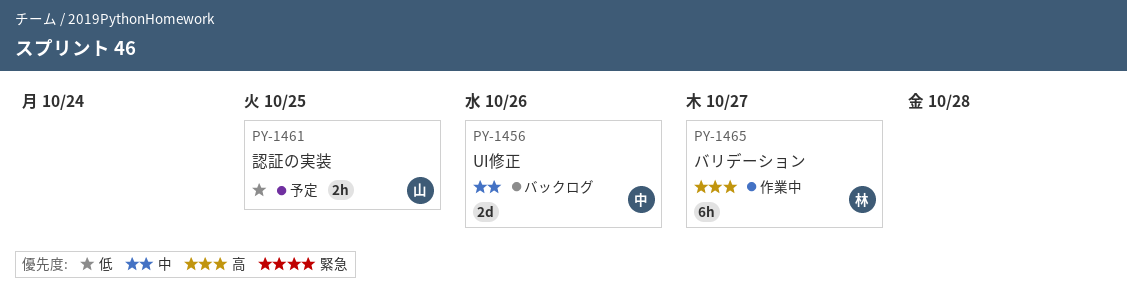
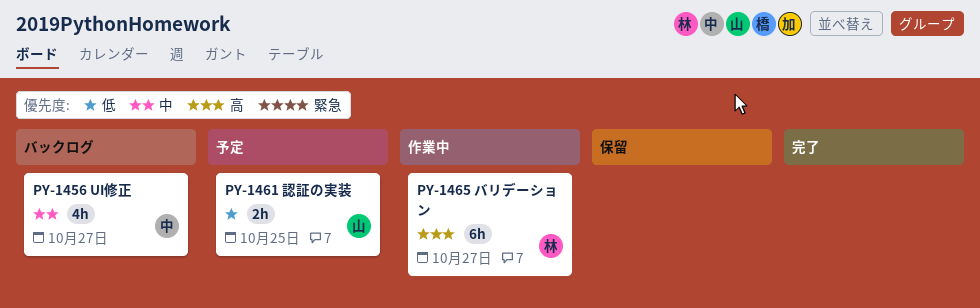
PY-1456, estimate: 2d -> 4h
PY-1456, due: Oct 26 -> Oct 27

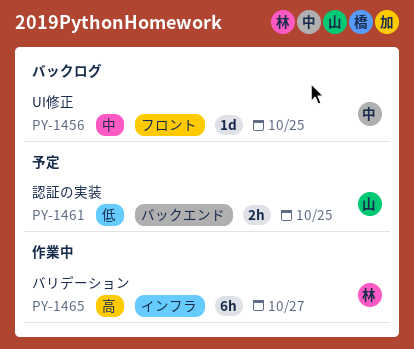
PY-1456, estimate: 4h -> 1d
PY-1456, due: Oct 27 -> Oct 25

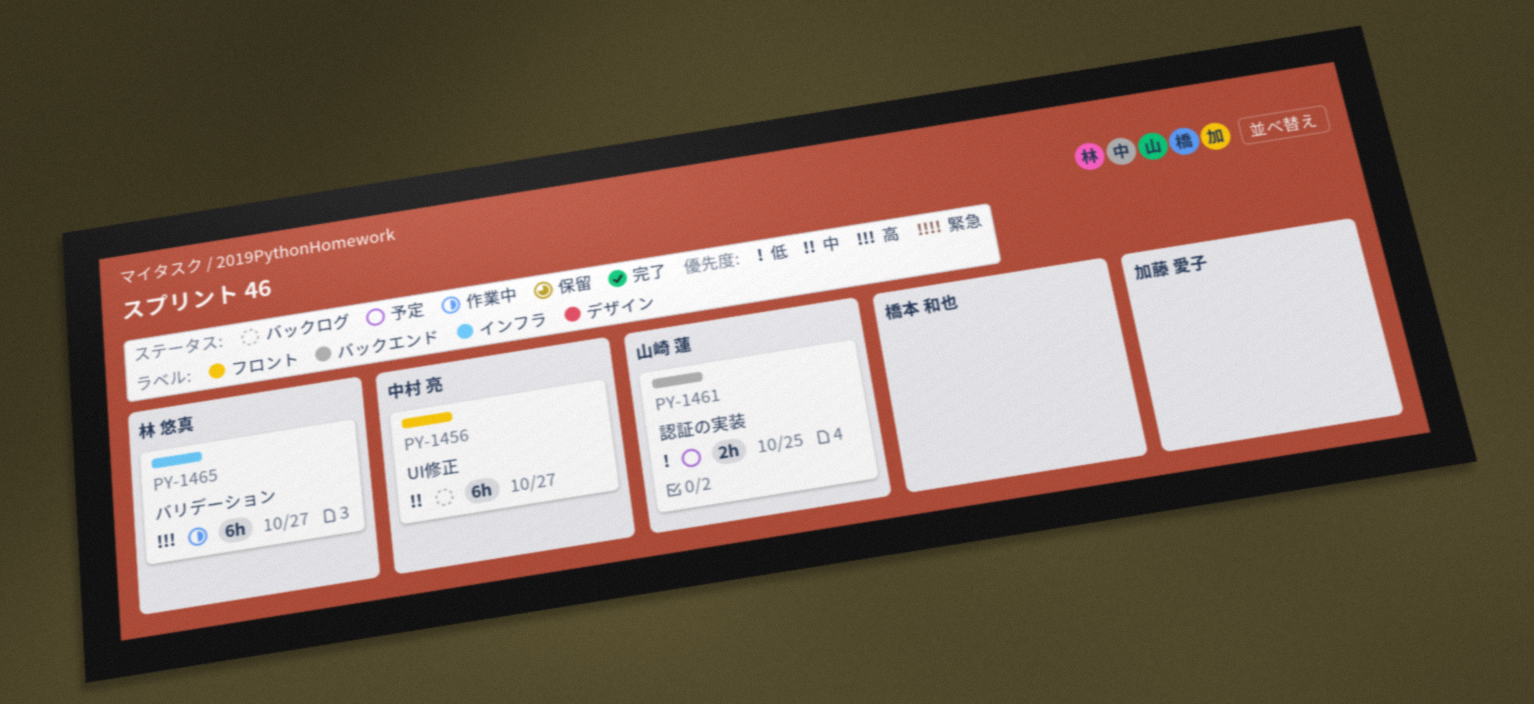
PY-1456, estimate: 1d -> 6h
PY-1456, due: Oct 25 -> Oct 27

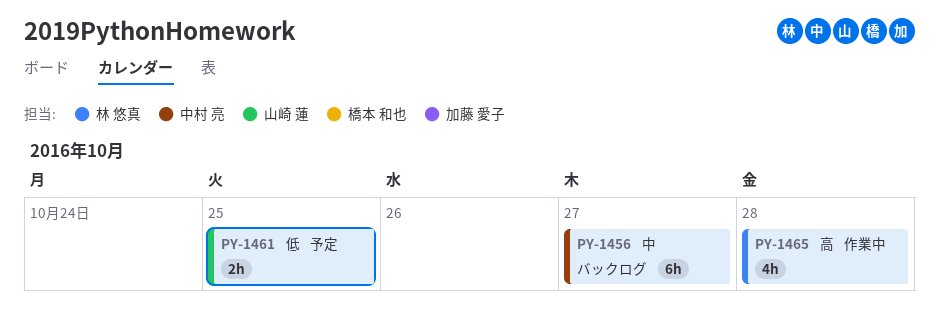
PY-1465, estimate: 6h -> 4h
PY-1465, due: Oct 27 -> Oct 28

